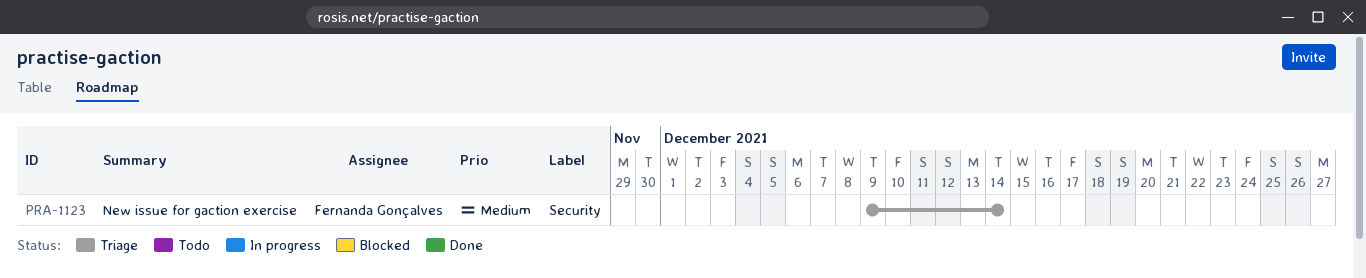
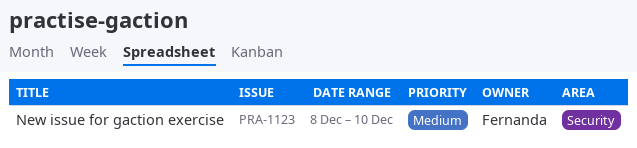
PRA-1123, start: Dec 9 -> Dec 8
PRA-1123, due: Dec 14 -> Dec 10

